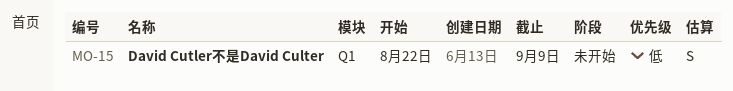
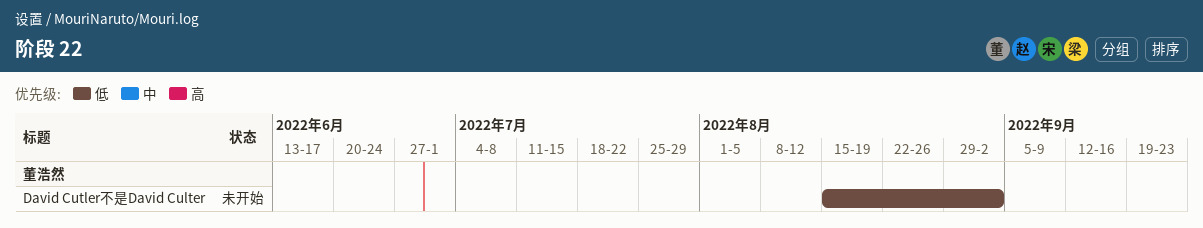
David Cutler不是David Culter, start: Aug 22 -> Aug 15
David Cutler不是David Culter, due: Sep 9 -> Sep 2

